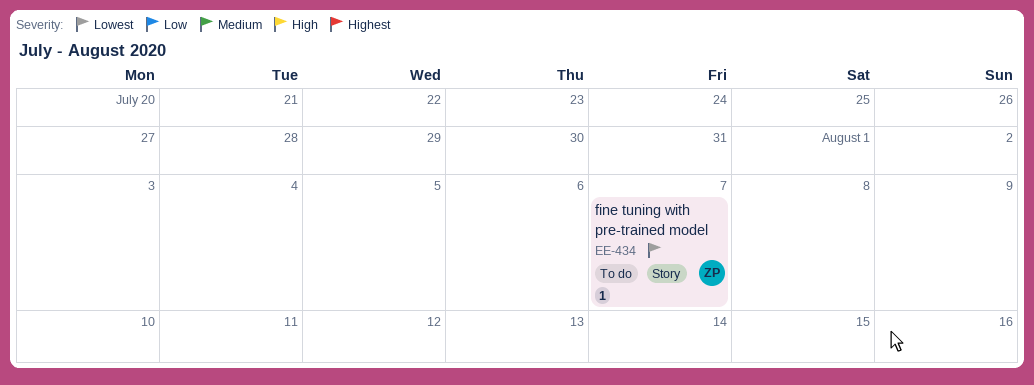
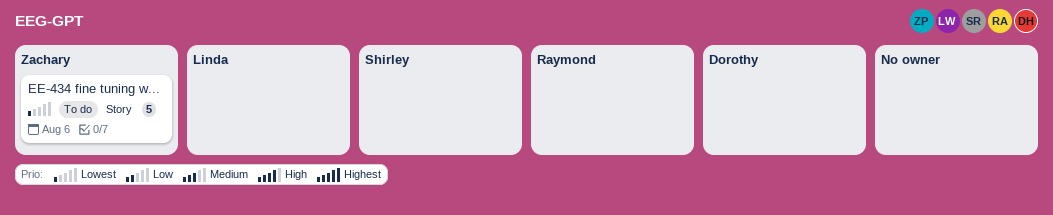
EE-434, estimate: 1 -> 5
EE-434, due: Aug 7 -> Aug 6

